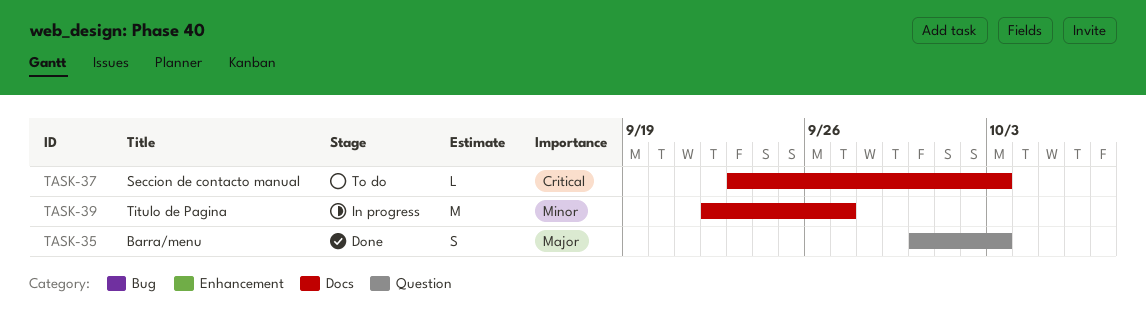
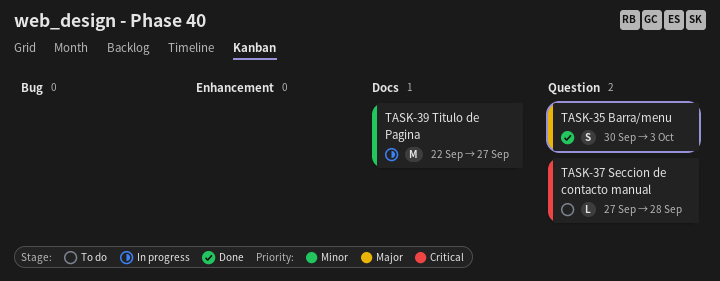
TASK-37, label: Docs -> Question
TASK-37, start: Sep 23 -> Sep 27
TASK-37, due: Oct 3 -> Sep 28

